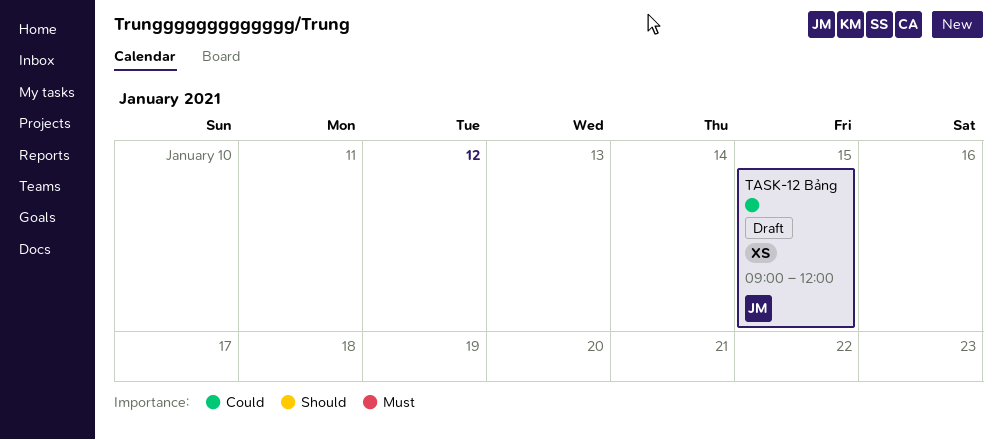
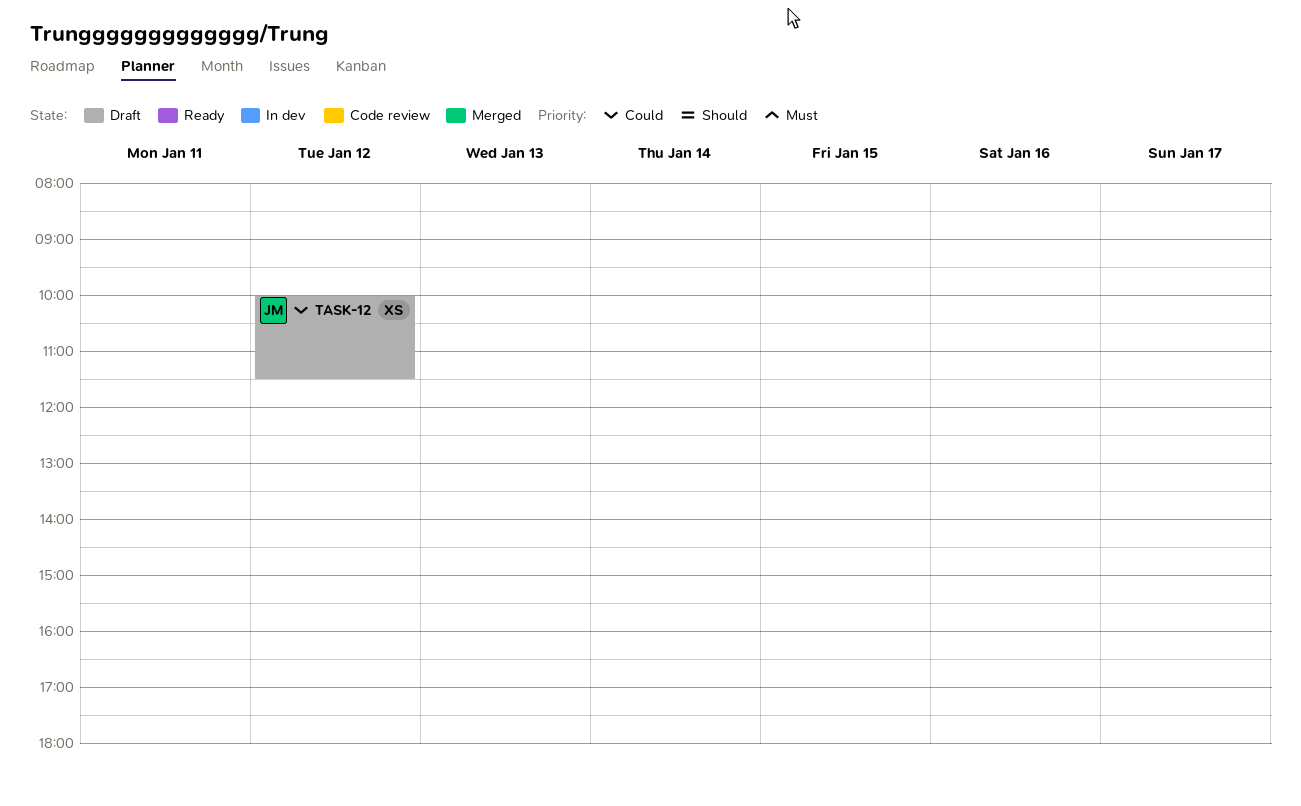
TASK-12, day: Jan 15 -> Jan 12
TASK-12, begins: 09:00 -> 10:00
TASK-12, ends: 12:00 -> 11:30

